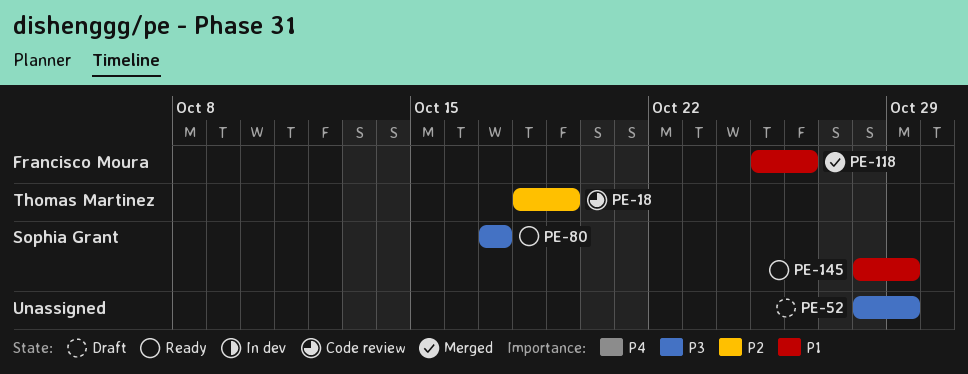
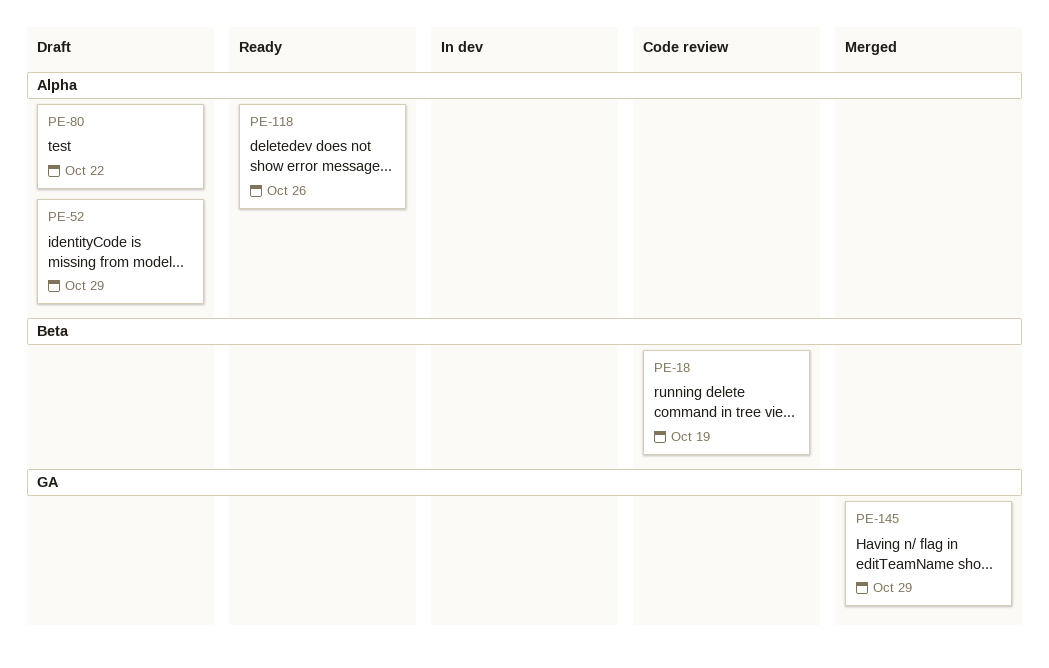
PE-80, status: Ready -> Draft
PE-80, due: Oct 17 -> Oct 22
PE-118, status: Merged -> Ready
PE-145, status: Ready -> Merged

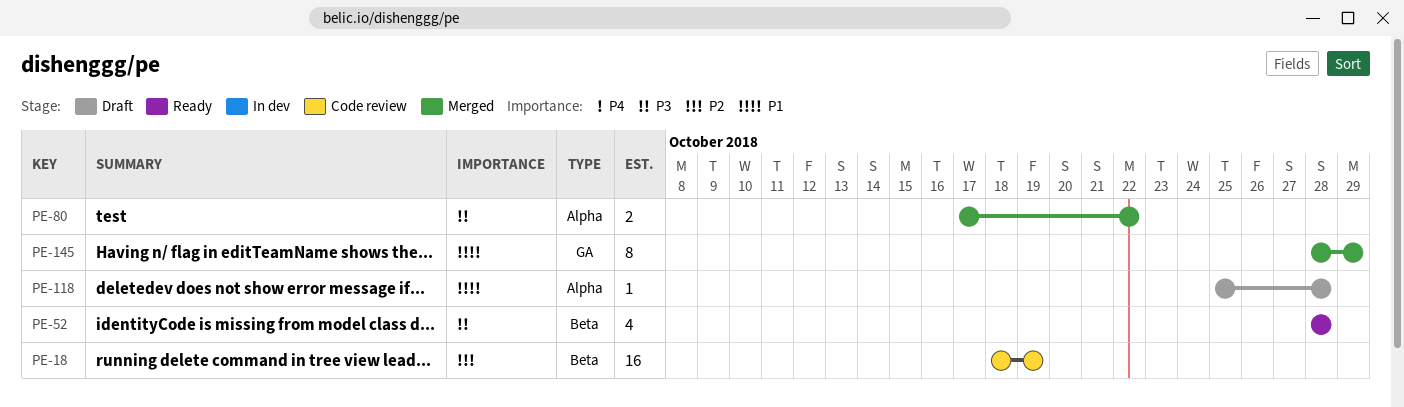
PE-52, status: Draft -> Ready
PE-52, label: Alpha -> Beta
PE-52, due: Oct 29 -> Oct 28
PE-80, status: Draft -> Merged
PE-118, status: Ready -> Draft
PE-118, due: Oct 26 -> Oct 28

